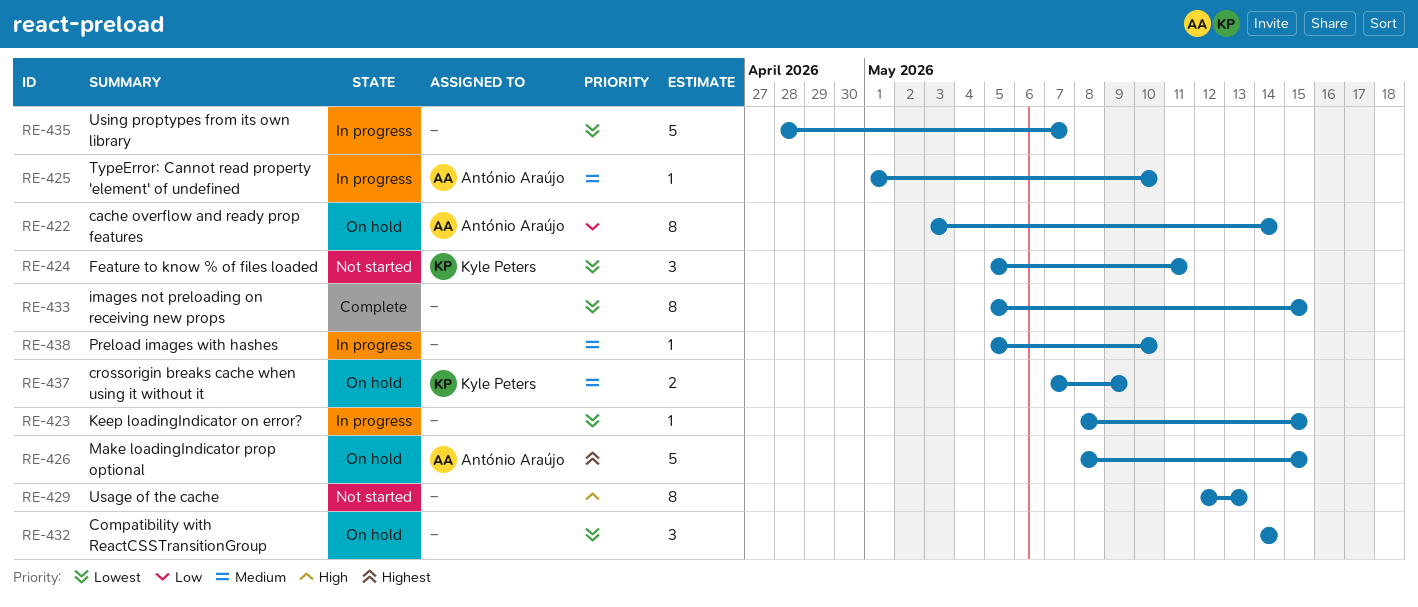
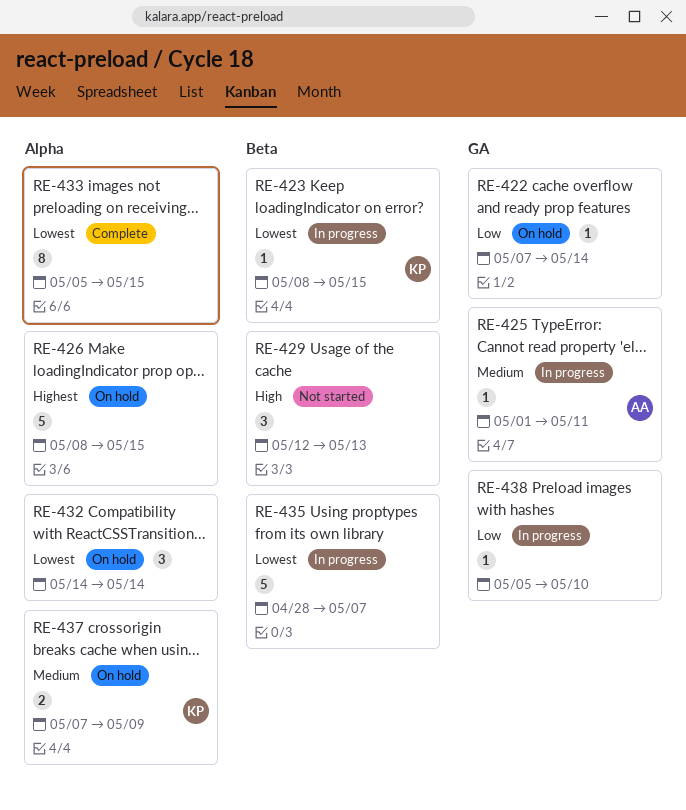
RE-422, owner: António Araújo -> none
RE-422, estimate: 8 -> 1
RE-422, start: May 3 -> May 7
RE-423, owner: none -> Kyle Peters
RE-424: present -> none
RE-425, due: May 10 -> May 11
RE-426, owner: António Araújo -> none
RE-429, estimate: 8 -> 3
RE-438, priority: Medium -> Low

